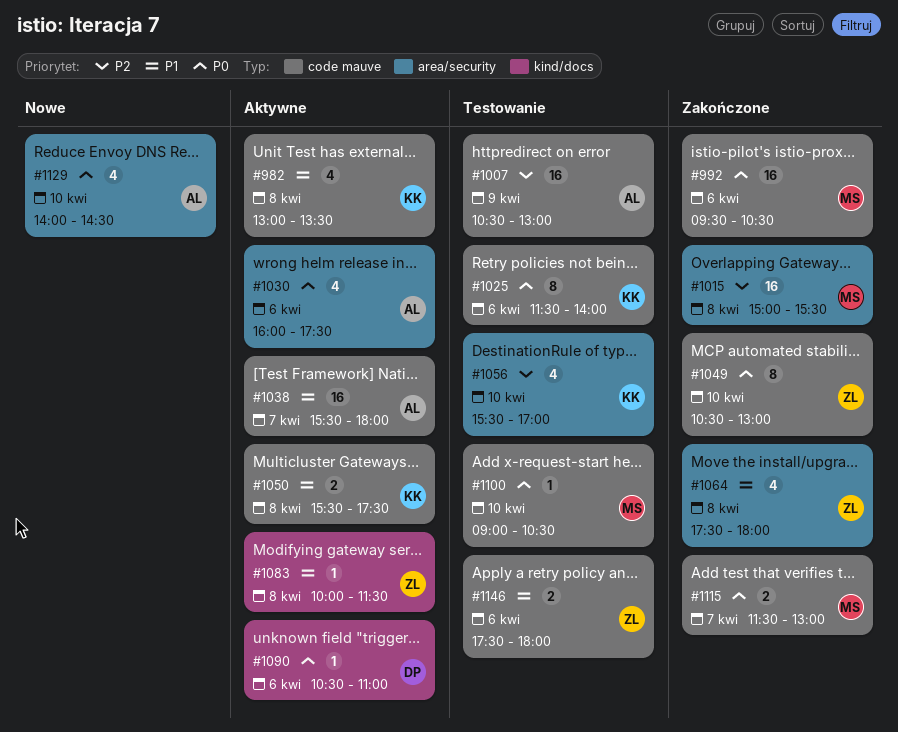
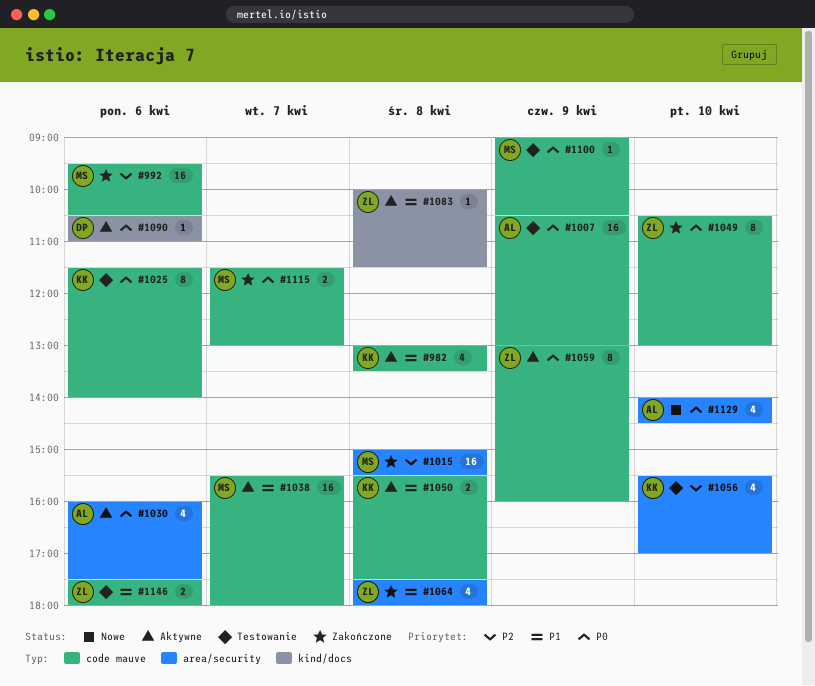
#992, priority: P0 -> P2
#1007, priority: P2 -> P0
#1038, owner: AL -> MS
#1059: none -> present
#1100, day: Apr 10 -> Apr 9

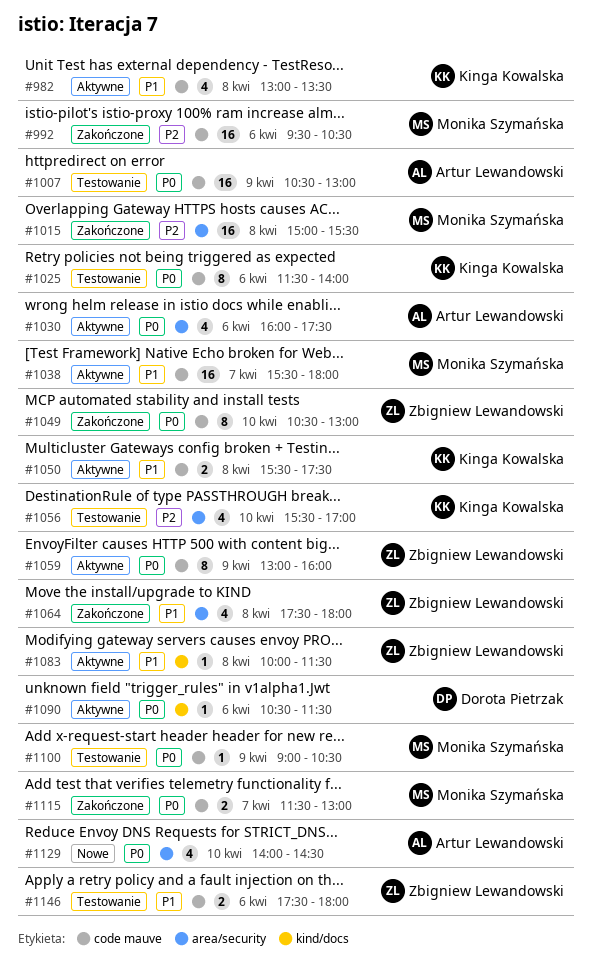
#1090, ends: 11:00 -> 11:30

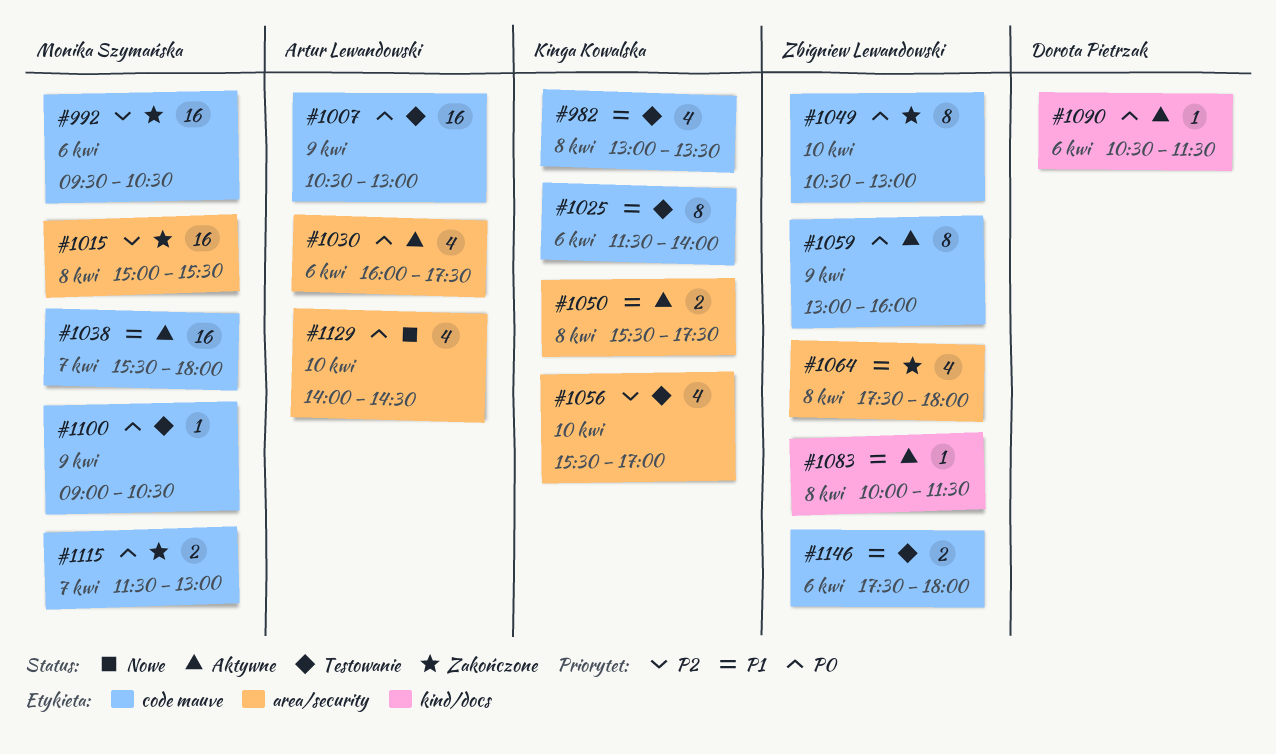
#982, status: Aktywne -> Testowanie
#1025, priority: P0 -> P1
#1050, label: code mauve -> area/security

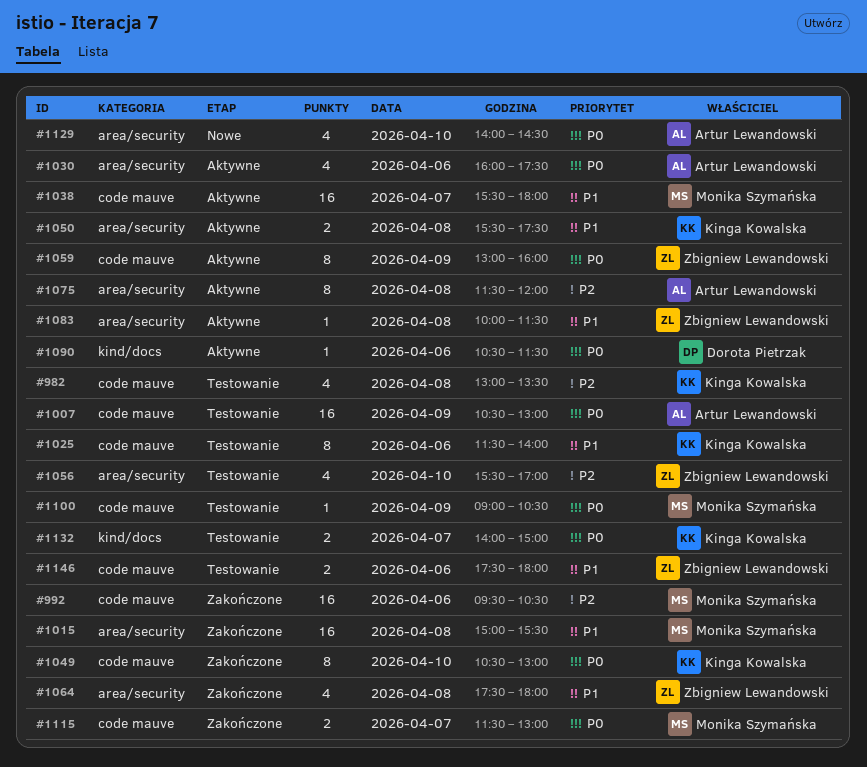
#982, priority: P1 -> P2
#1015, priority: P2 -> P1
#1049, owner: Zbigniew Lewandowski -> Kinga Kowalska
#1056, owner: Kinga Kowalska -> Zbigniew Lewandowski
#1075: none -> present
#1083, label: kind/docs -> area/security
#1132: none -> present

